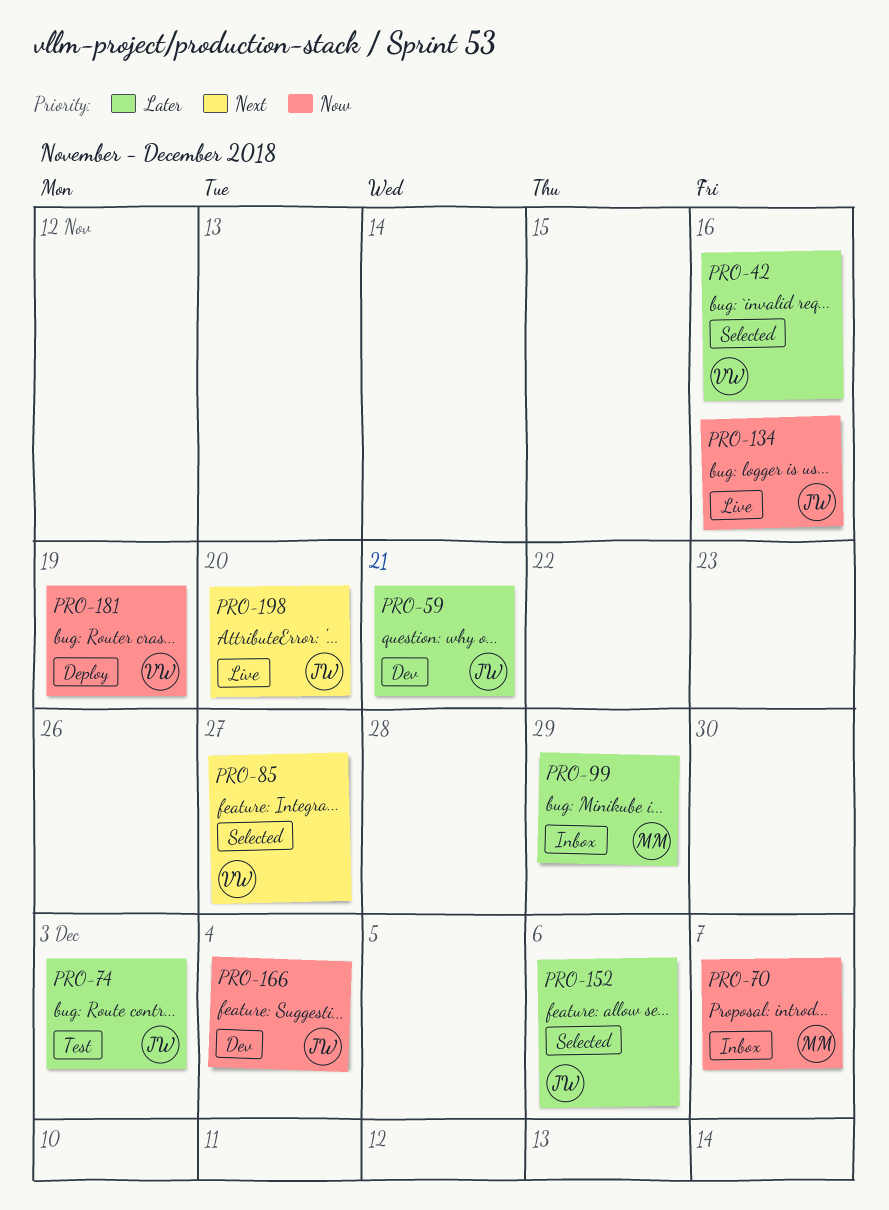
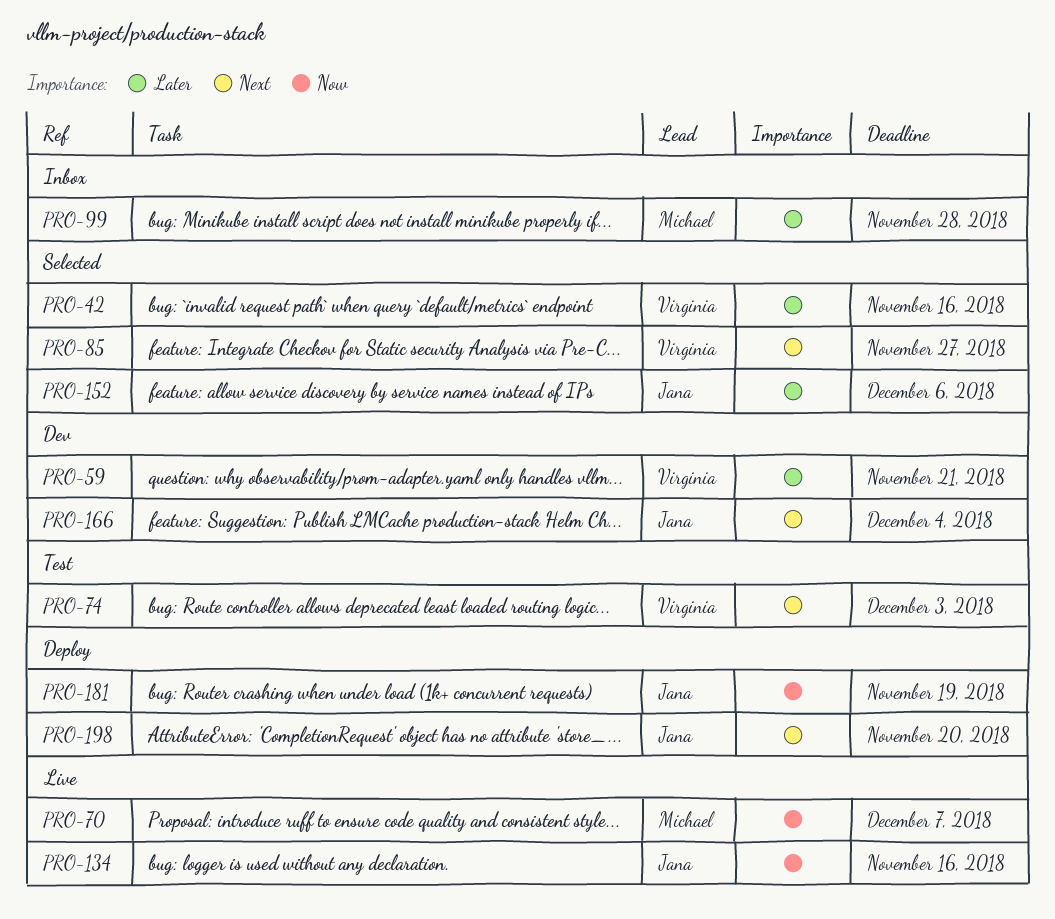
PRO-59, owner: Jana -> Virginia
PRO-70, status: Inbox -> Live
PRO-74, owner: Jana -> Virginia
PRO-74, priority: Later -> Next
PRO-99, due: Nov 29 -> Nov 28
PRO-166, priority: Now -> Next
PRO-181, owner: Virginia -> Jana
PRO-198, status: Live -> Deploy

